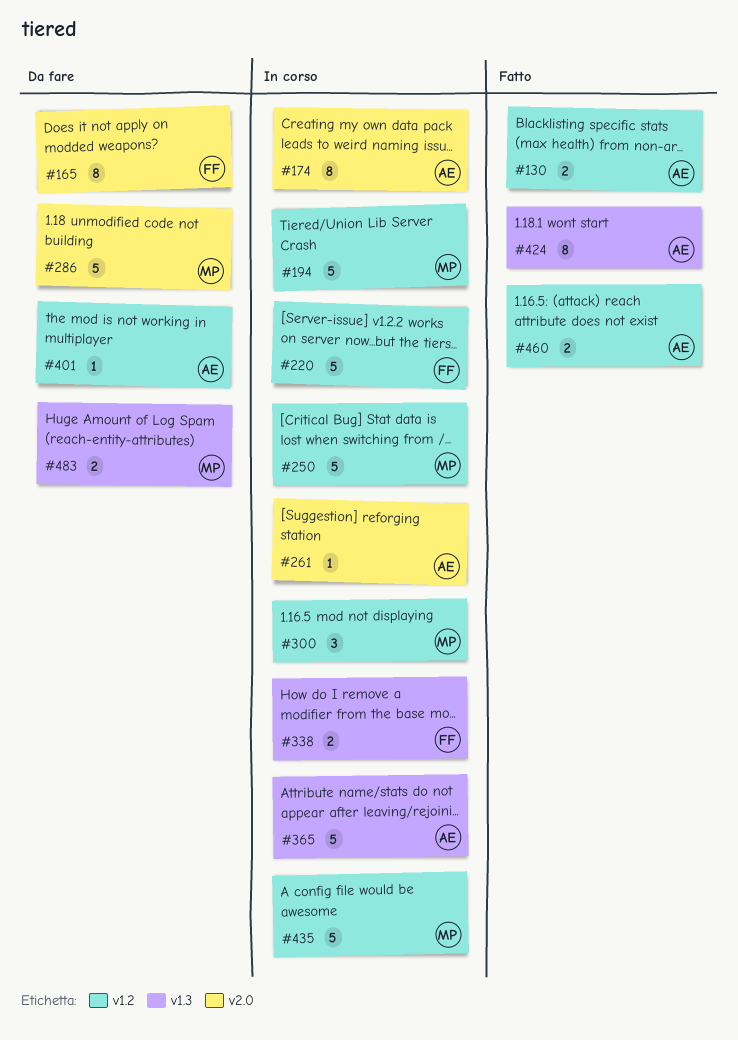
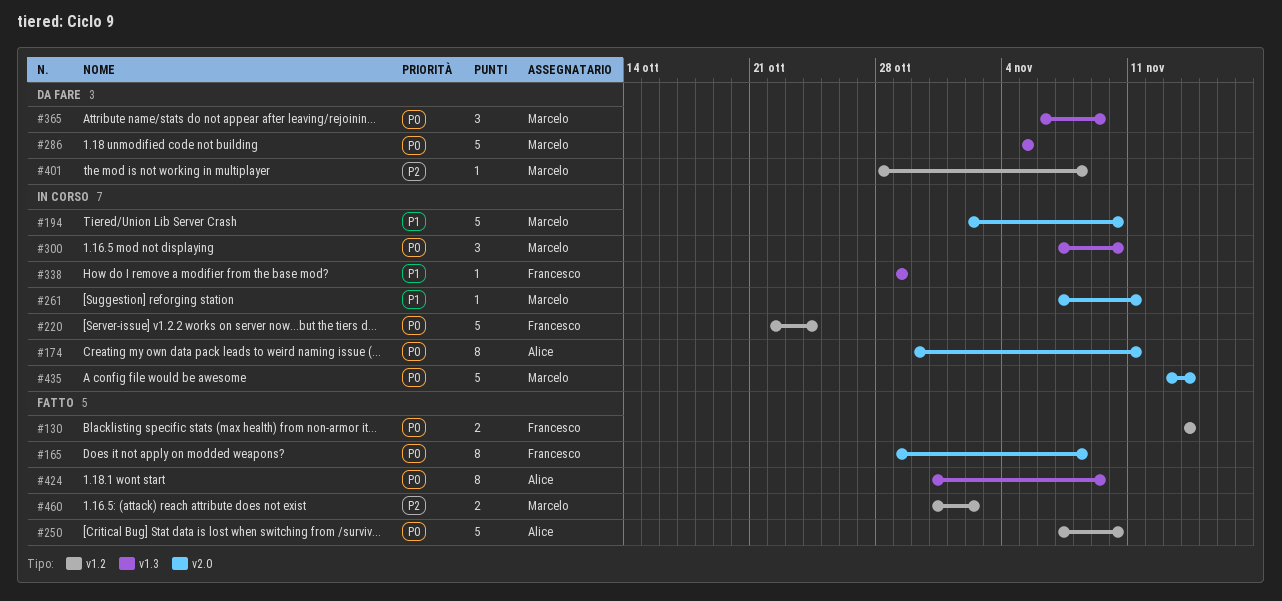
#130, owner: Alice -> Francesco
#165, status: Da fare -> Fatto
#194, label: v1.2 -> v2.0
#250, status: In corso -> Fatto
#250, owner: Marcelo -> Alice
#261, owner: Alice -> Marcelo
#286, label: v2.0 -> v1.3
#300, label: v1.2 -> v1.3
#338, estimate: 2 -> 1
#365, status: In corso -> Da fare
#365, owner: Alice -> Marcelo
#365, estimate: 5 -> 3
#401, owner: Alice -> Marcelo
#435, label: v1.2 -> v2.0
#460, owner: Alice -> Marcelo
#483: present -> none

